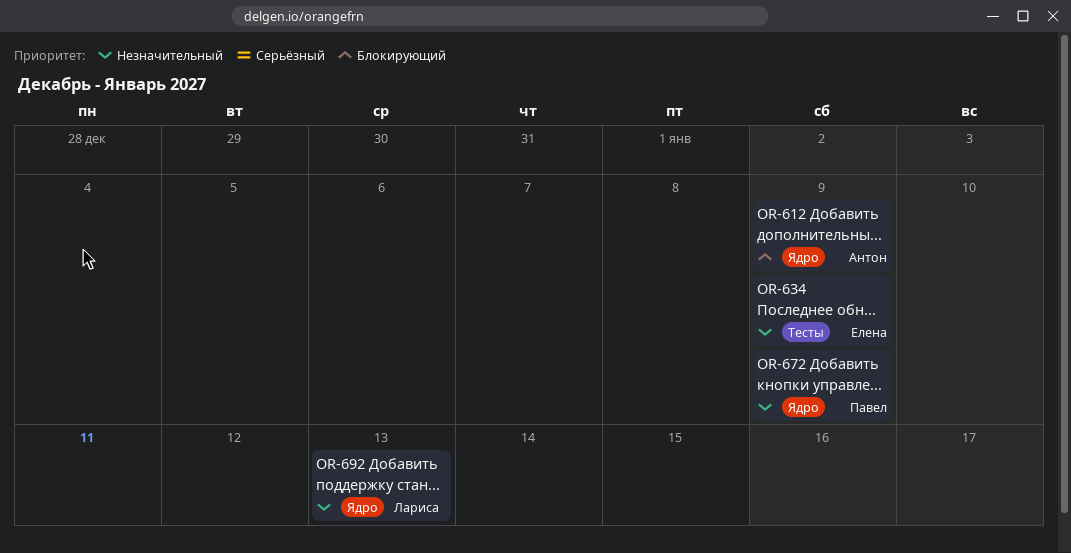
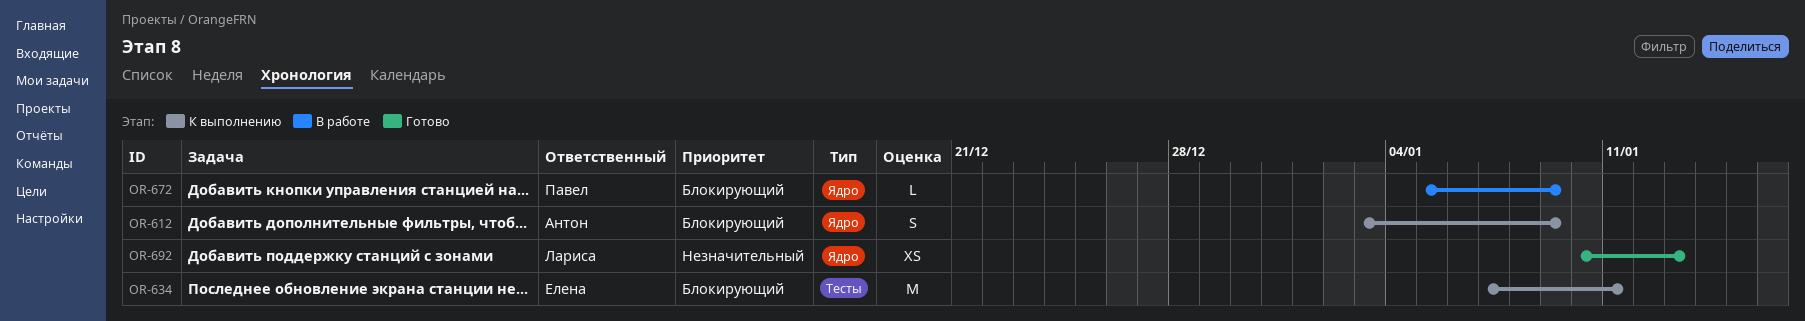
OR-634, priority: Незначительный -> Блокирующий
OR-634, due: Jan 9 -> Jan 11
OR-672, priority: Незначительный -> Блокирующий

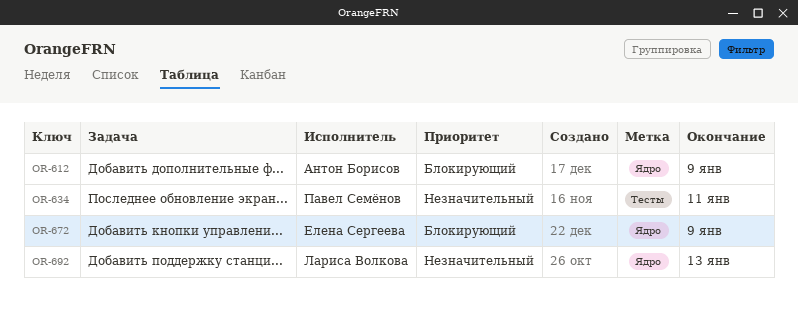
OR-634, owner: Елена Сергеева -> Павел Семёнов
OR-634, priority: Блокирующий -> Незначительный
OR-672, owner: Павел Семёнов -> Елена Сергеева

